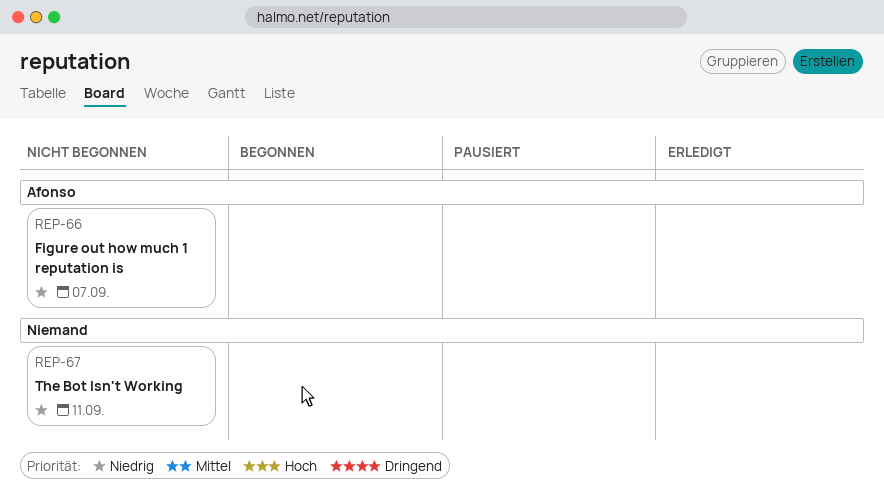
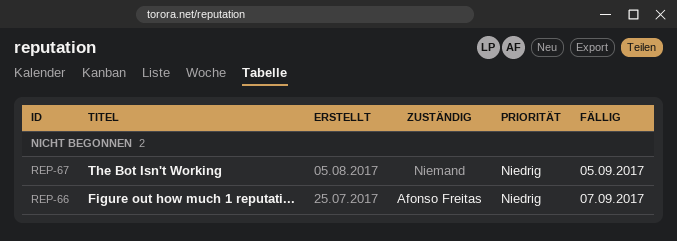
REP-67, due: Sep 11 -> Sep 5

